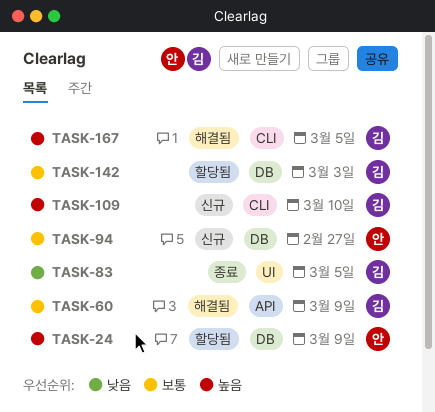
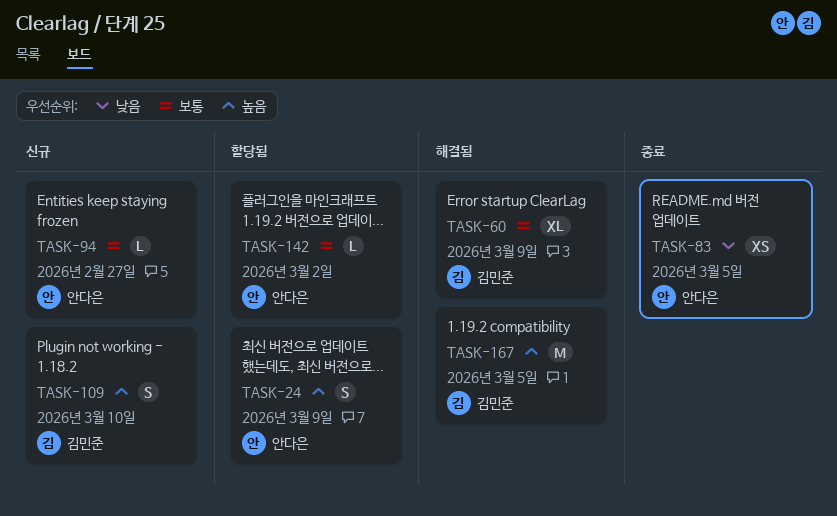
TASK-83, owner: 김민준 -> 안다은
TASK-142, owner: 김민준 -> 안다은
TASK-142, due: Mar 3 -> Mar 2

